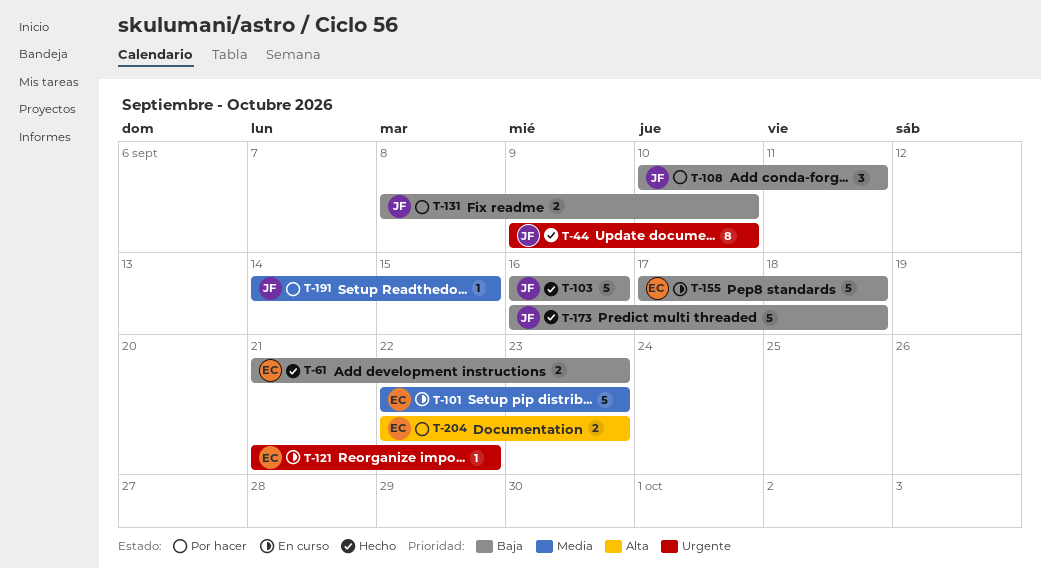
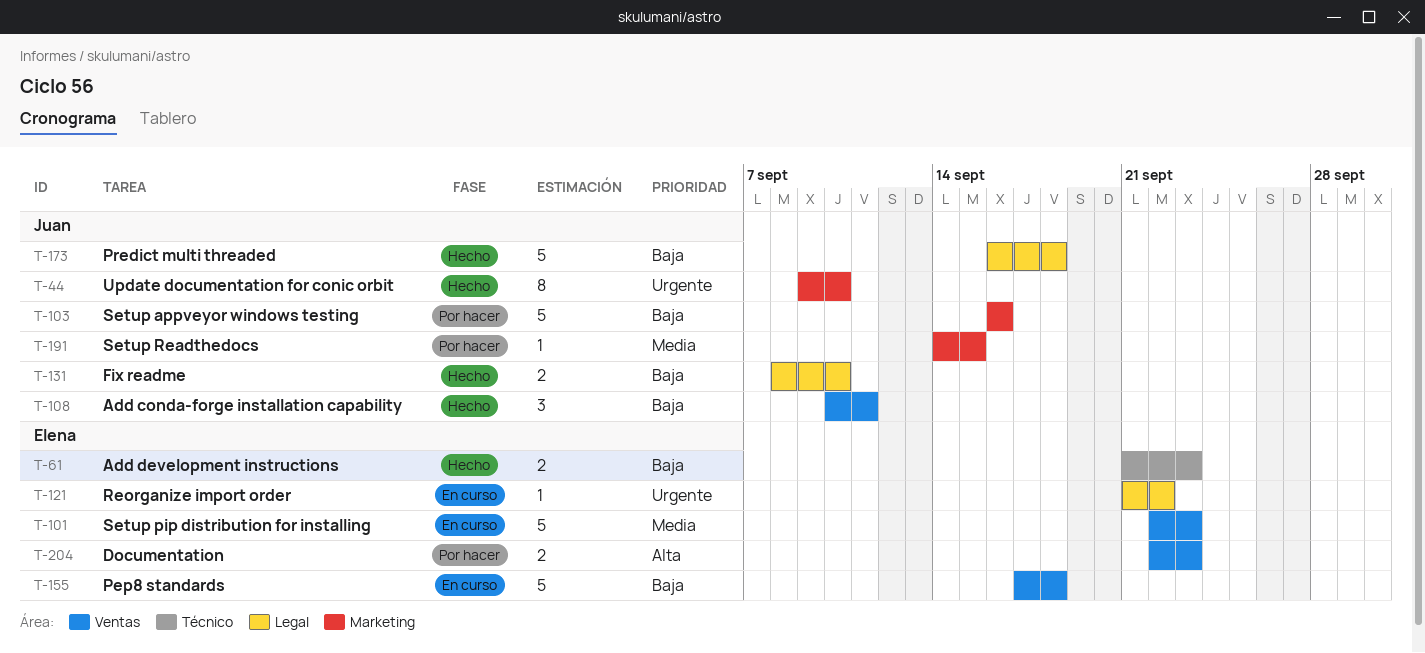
T-103, status: Hecho -> Por hacer
T-108, status: Por hacer -> Hecho
T-131, status: Por hacer -> Hecho

